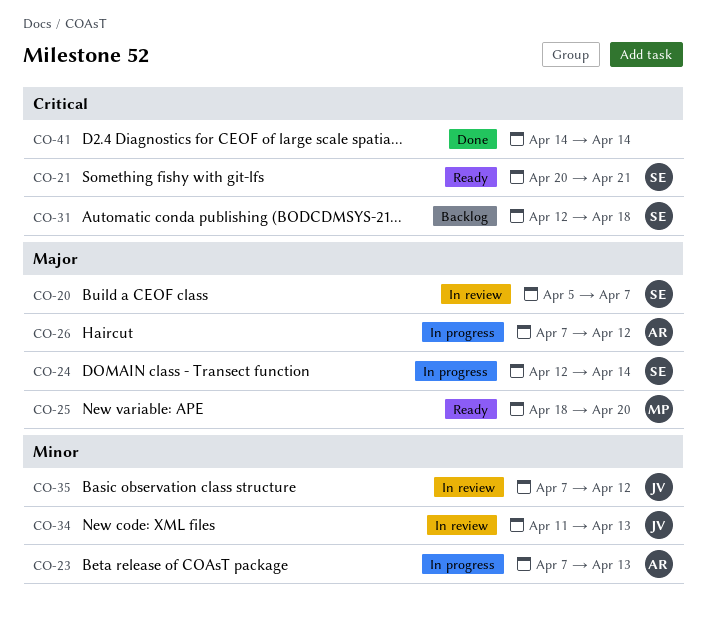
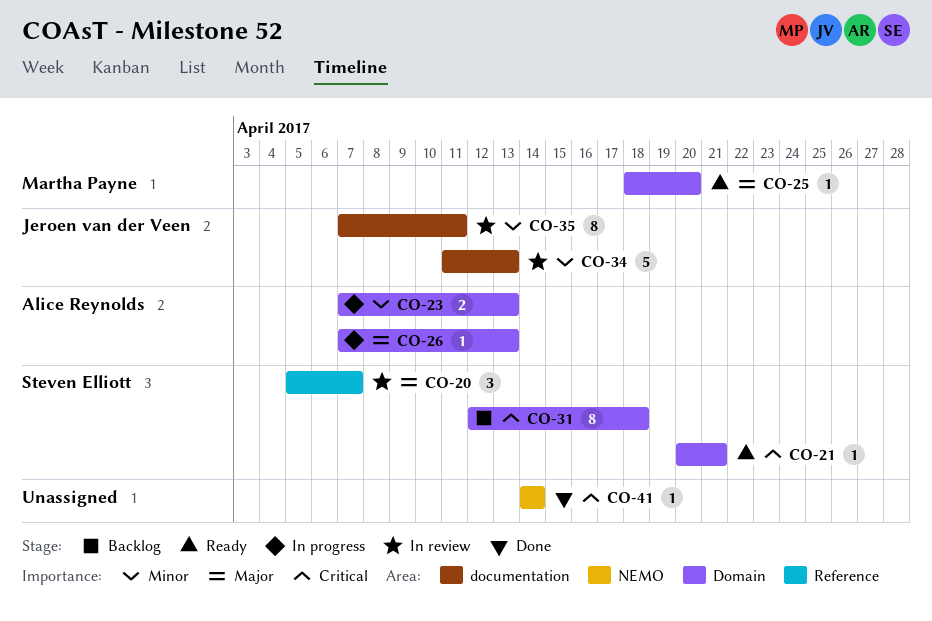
CO-24: present -> none
CO-26, due: Apr 12 -> Apr 13
CO-35, due: Apr 12 -> Apr 11

